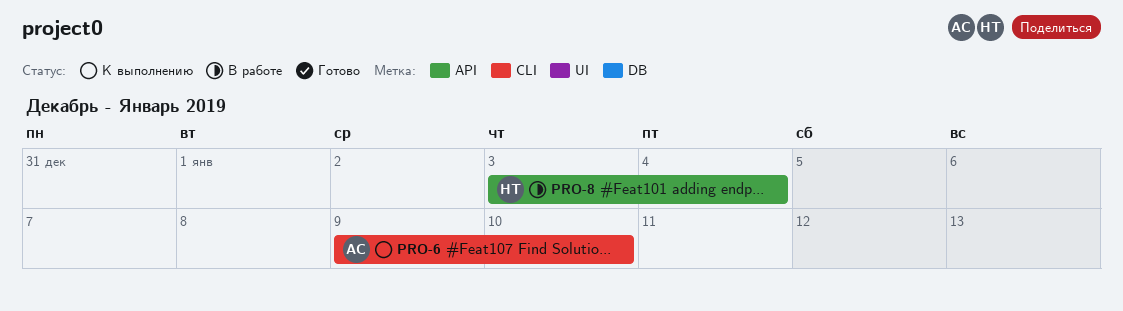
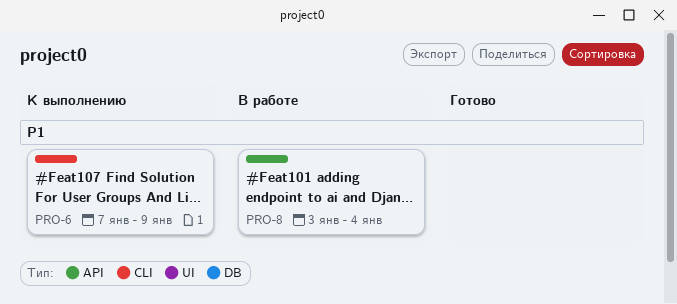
PRO-6, start: Jan 9 -> Jan 7
PRO-6, due: Jan 10 -> Jan 9

